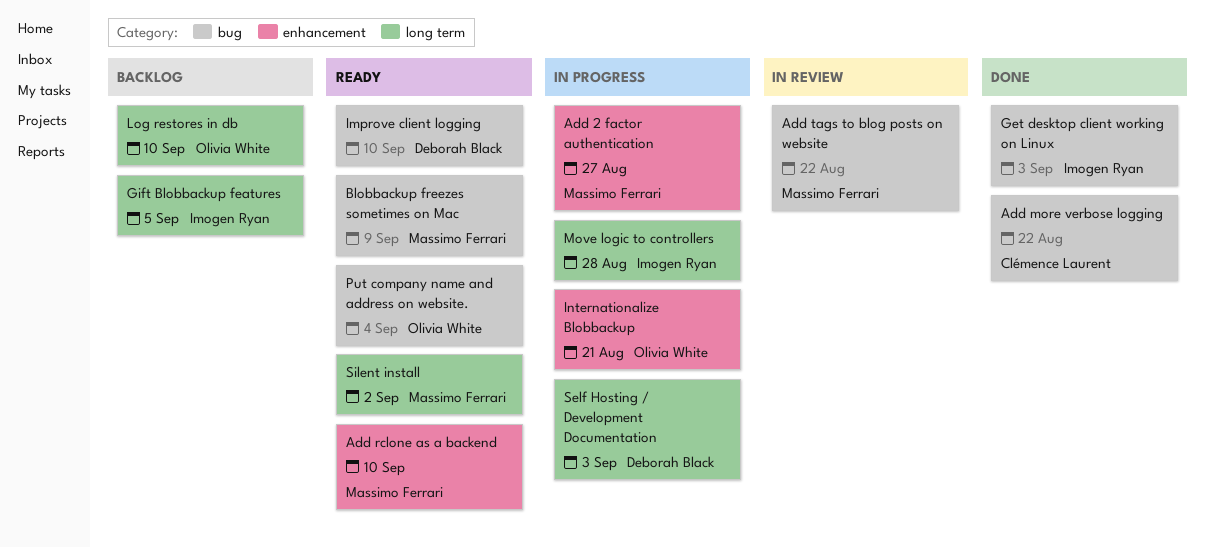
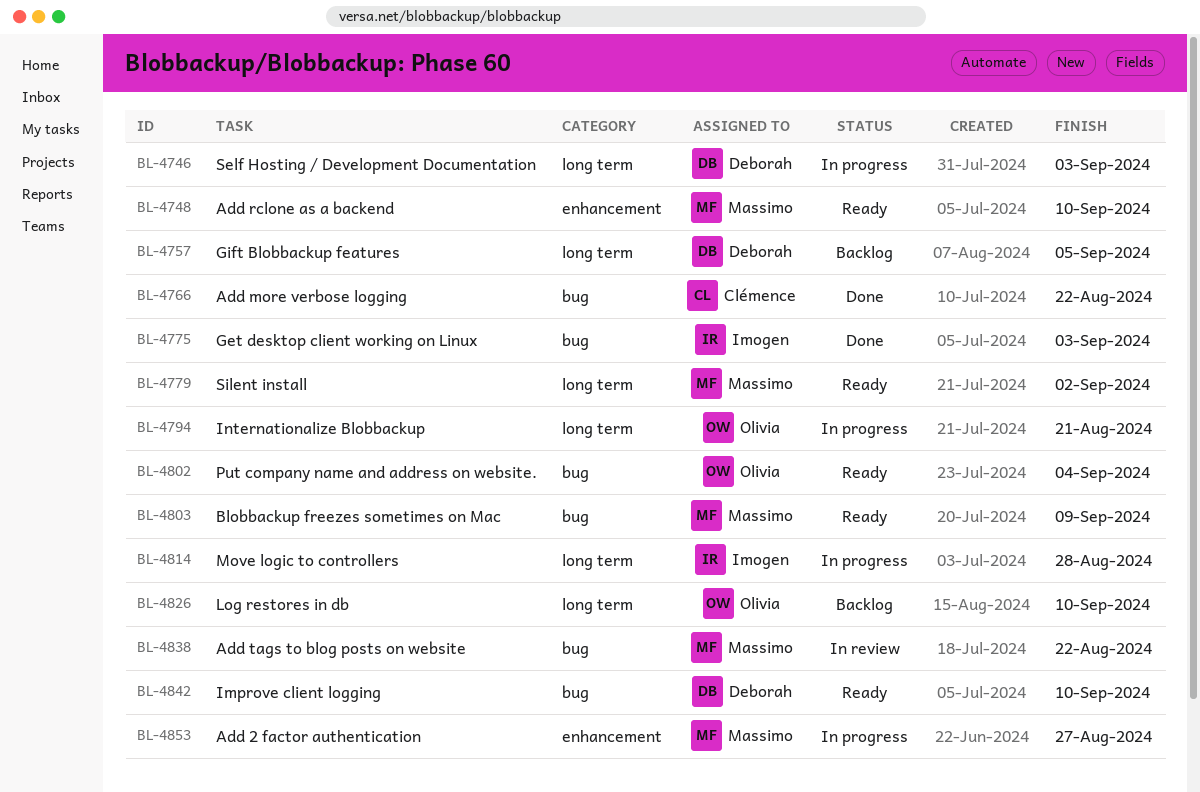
Gift Blobbackup features, owner: Imogen Ryan -> Deborah Black
Internationalize Blobbackup, label: enhancement -> long term

